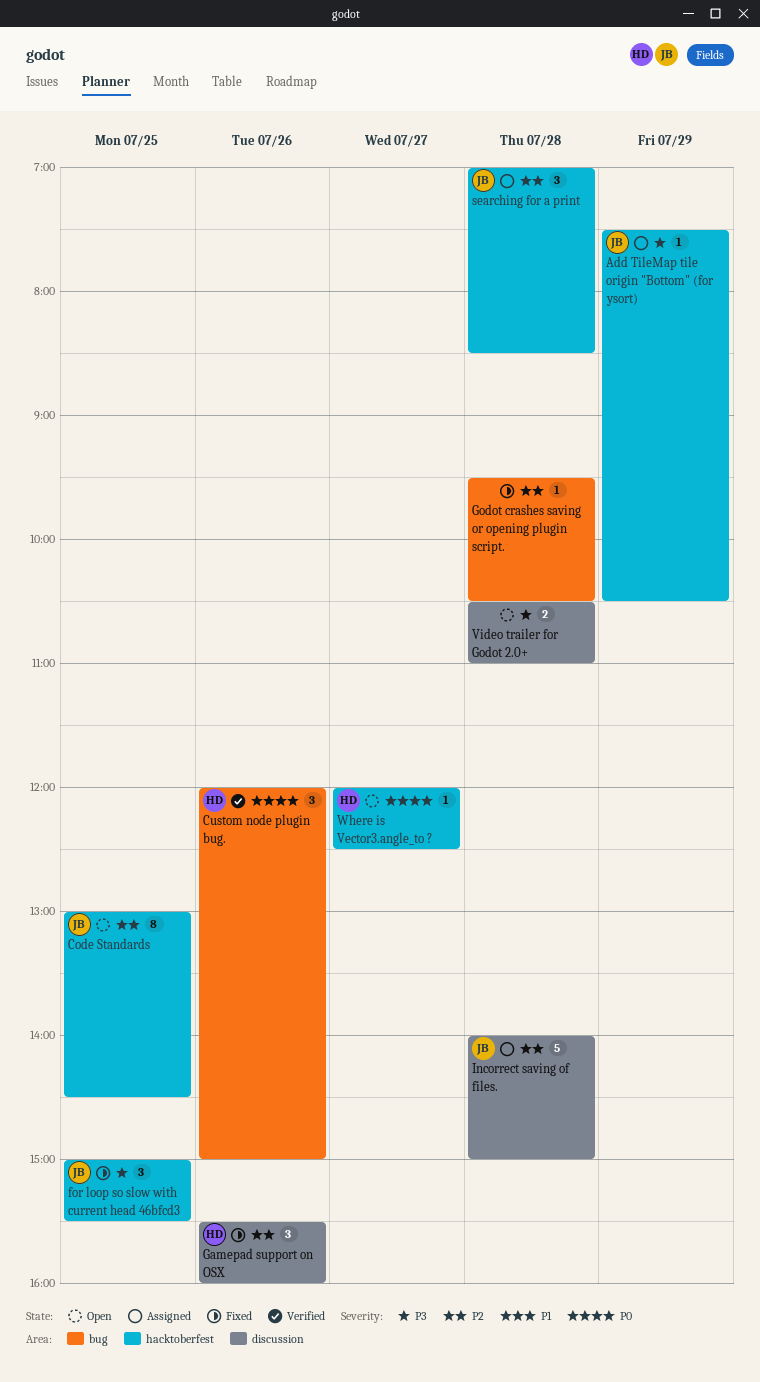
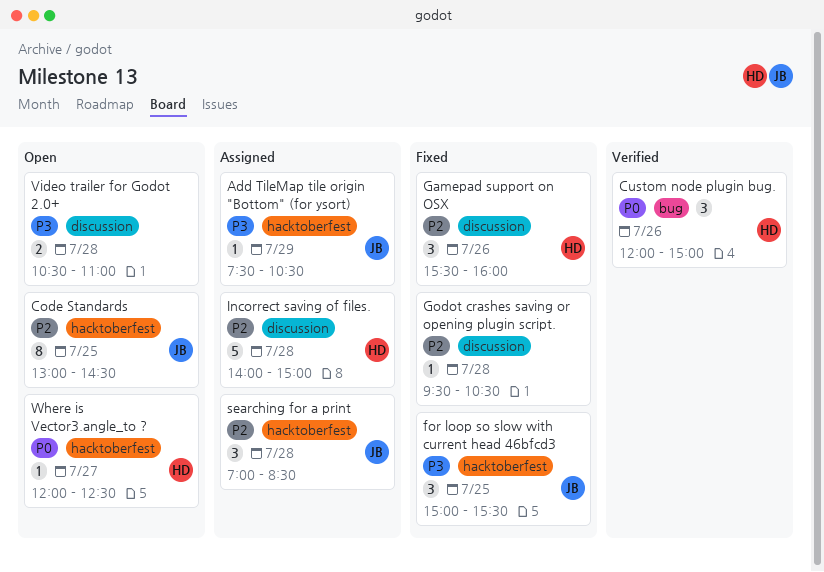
Godot crashes saving or opening plugin script., label: bug -> discussion
Incorrect saving of files., owner: JB -> HD

